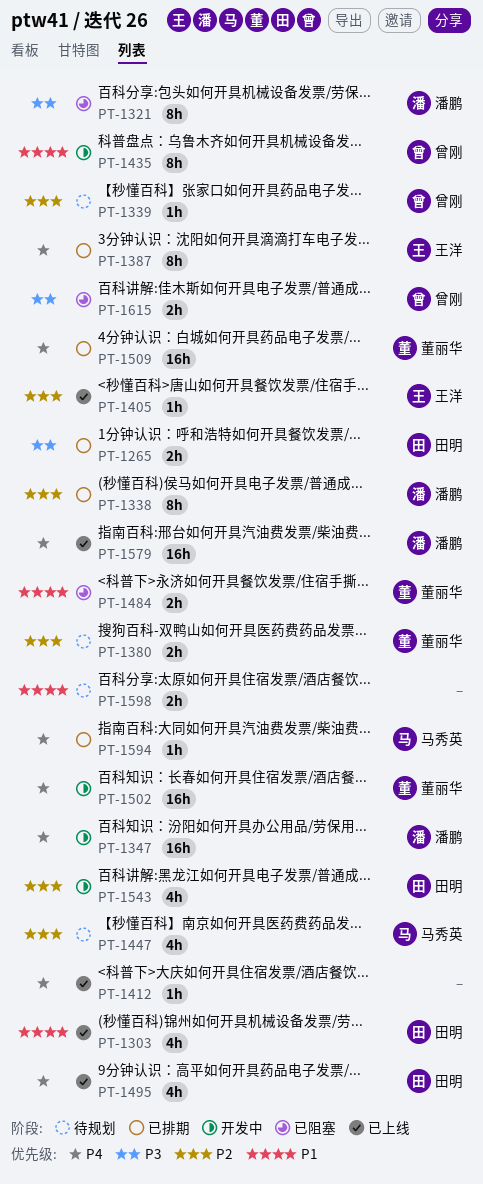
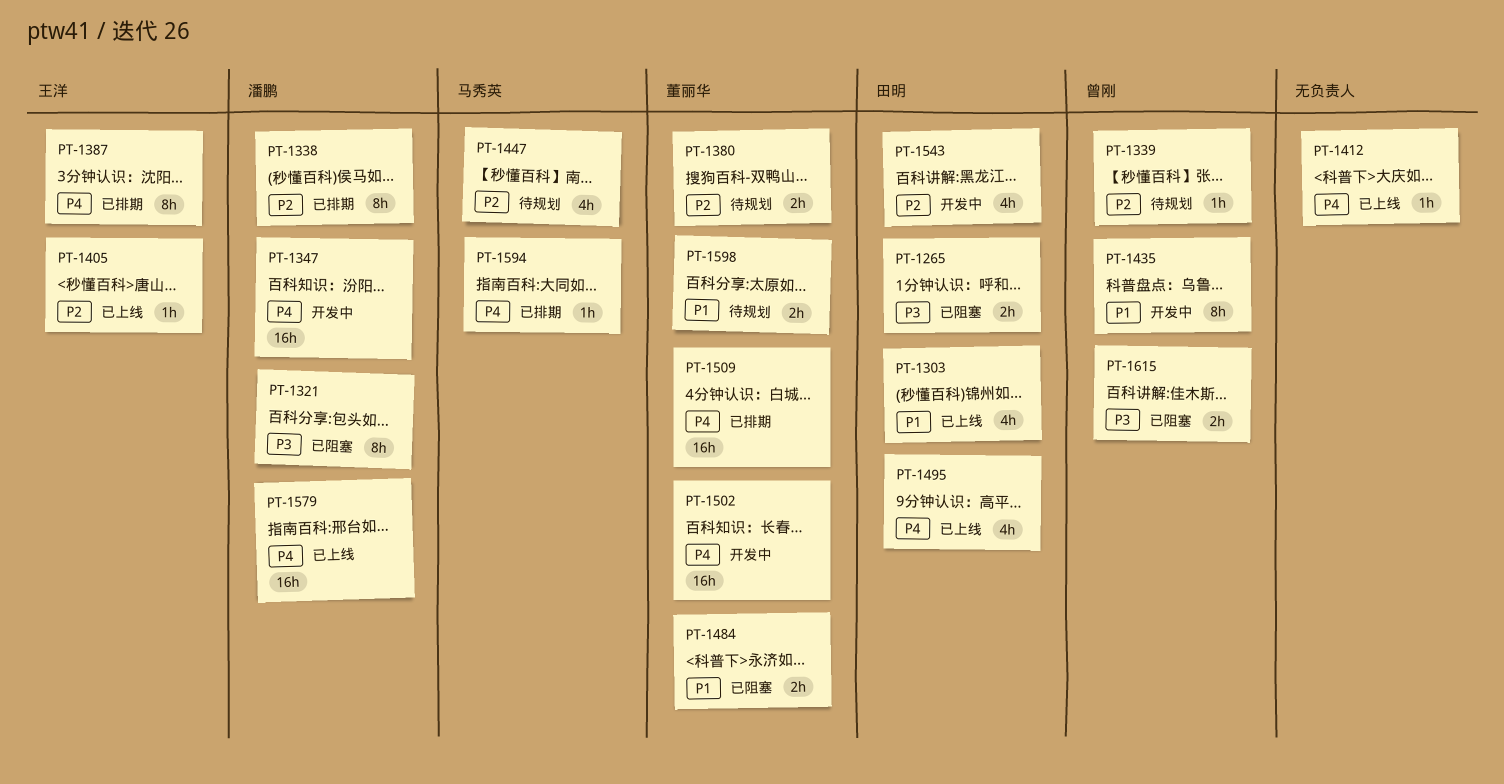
PT-1265, status: 已排期 -> 已阻塞
PT-1598, owner: none -> 董丽华

